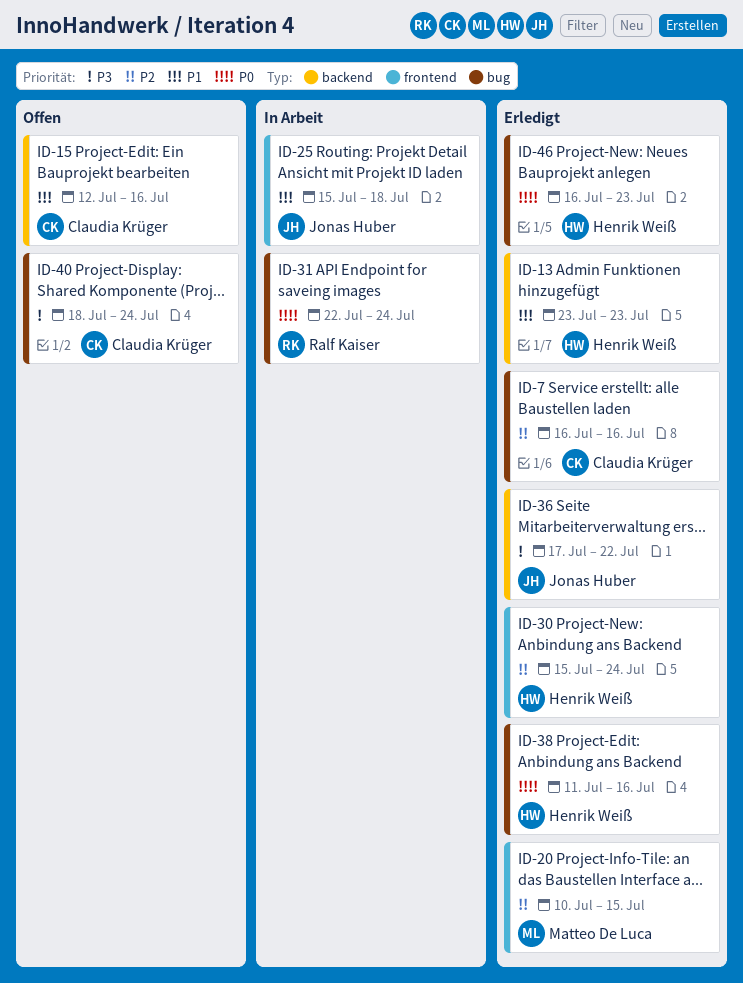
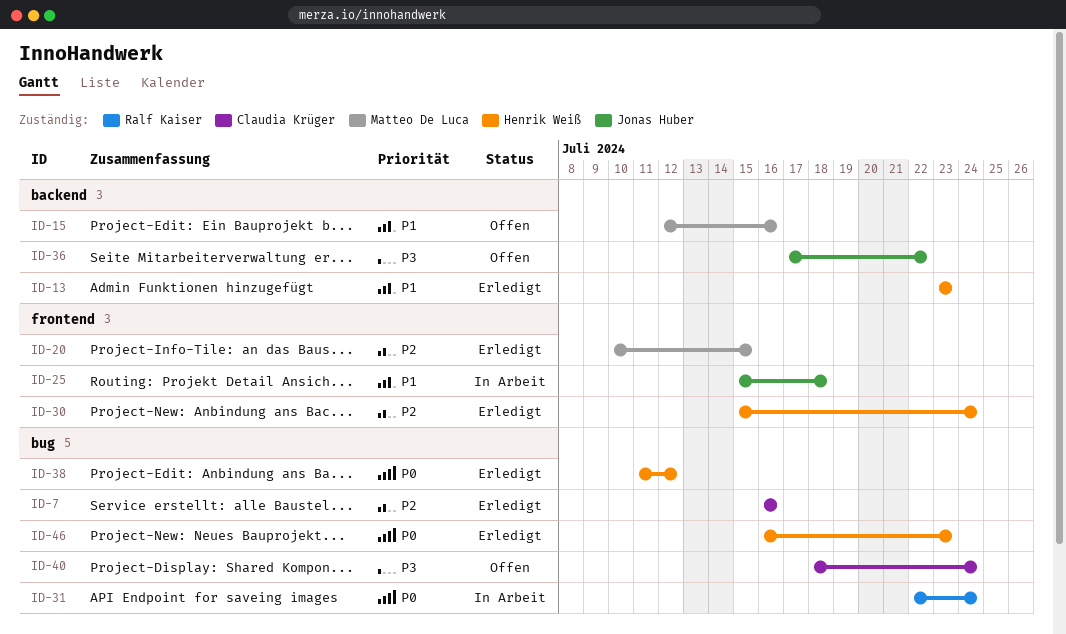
ID-15, owner: Claudia Krüger -> Matteo De Luca
ID-36, status: Erledigt -> Offen
ID-38, due: Jul 16 -> Jul 12

